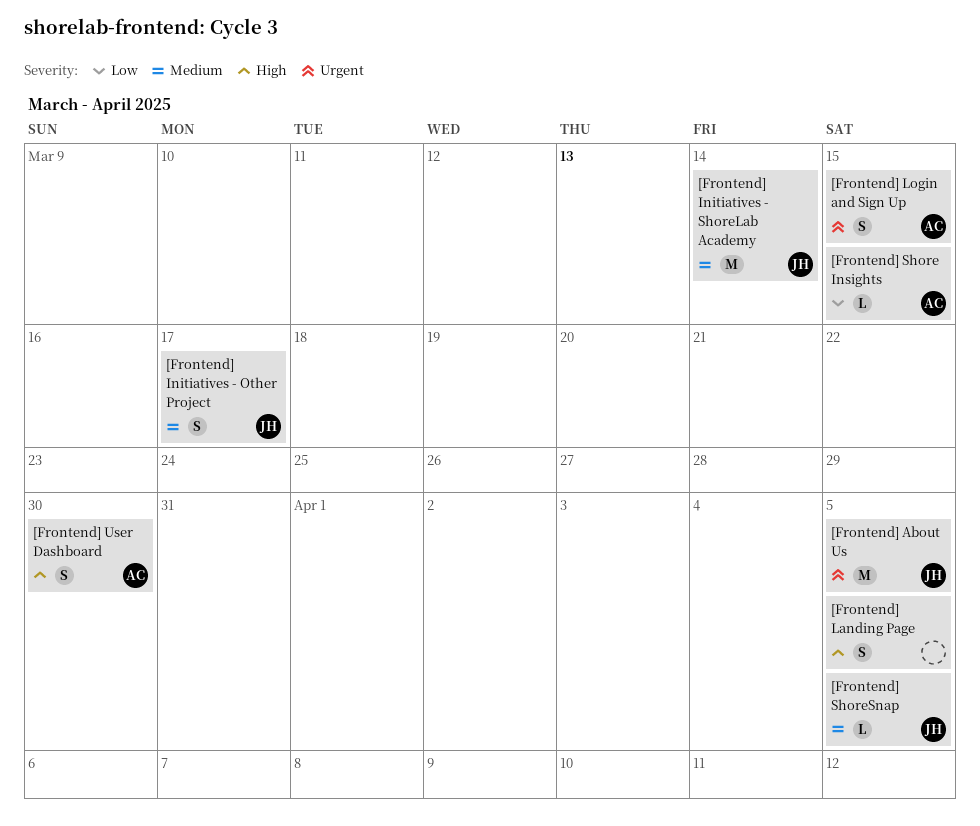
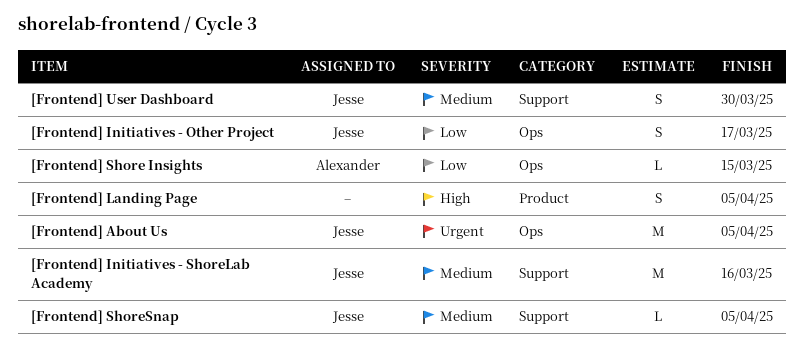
[Frontend] Initiatives - Other Project, priority: Medium -> Low
[Frontend] Initiatives - ShoreLab Academy, due: Mar 14 -> Mar 16
[Frontend] Login and Sign Up: present -> none
[Frontend] User Dashboard, owner: Alexander -> Jesse
[Frontend] User Dashboard, priority: High -> Medium

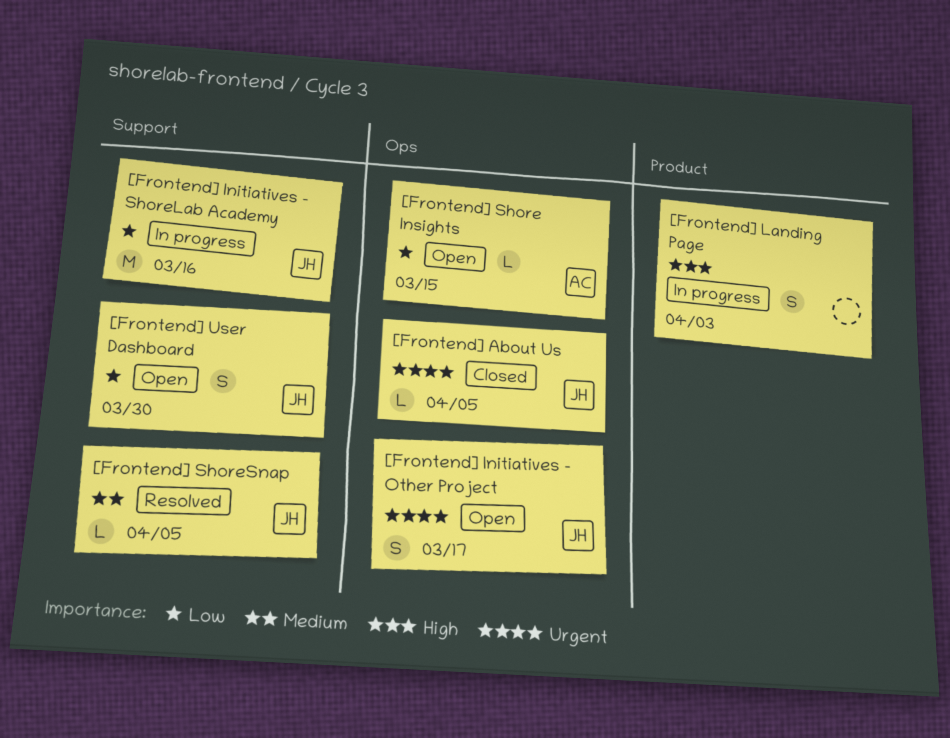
[Frontend] About Us, estimate: M -> L
[Frontend] Initiatives - Other Project, priority: Low -> Urgent
[Frontend] Initiatives - ShoreLab Academy, priority: Medium -> Low
[Frontend] Landing Page, due: Apr 5 -> Apr 3
[Frontend] User Dashboard, priority: Medium -> Low

